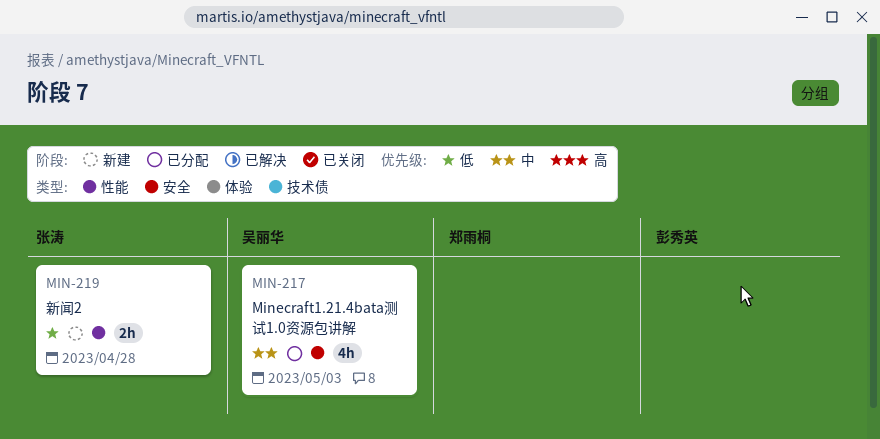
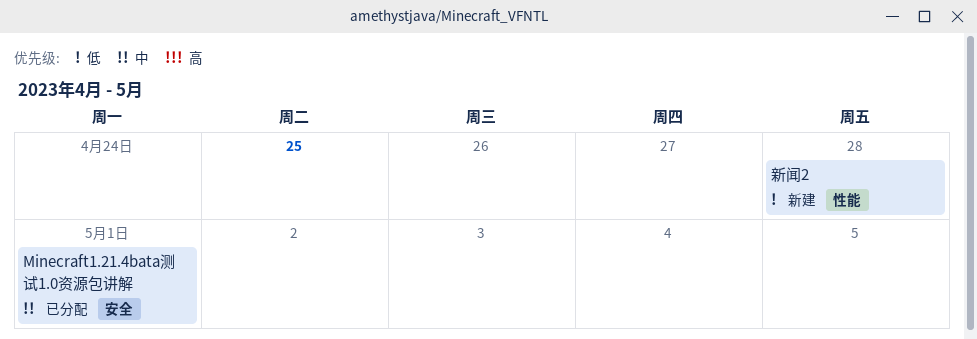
Minecraft1.21.4bata测试1.0资源包讲解, due: May 3 -> May 1

